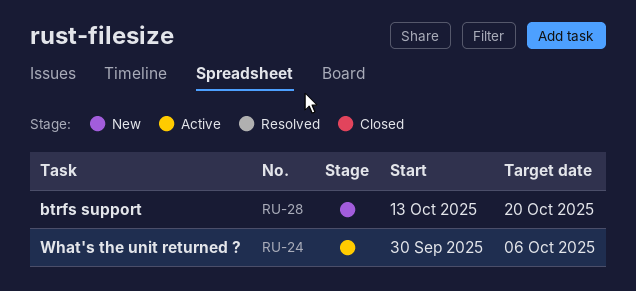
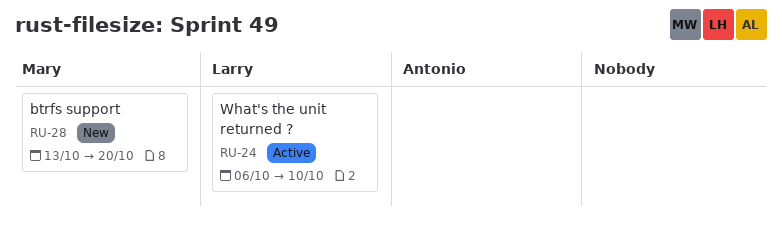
RU-24, start: Sep 30 -> Oct 6
RU-24, due: Oct 6 -> Oct 10

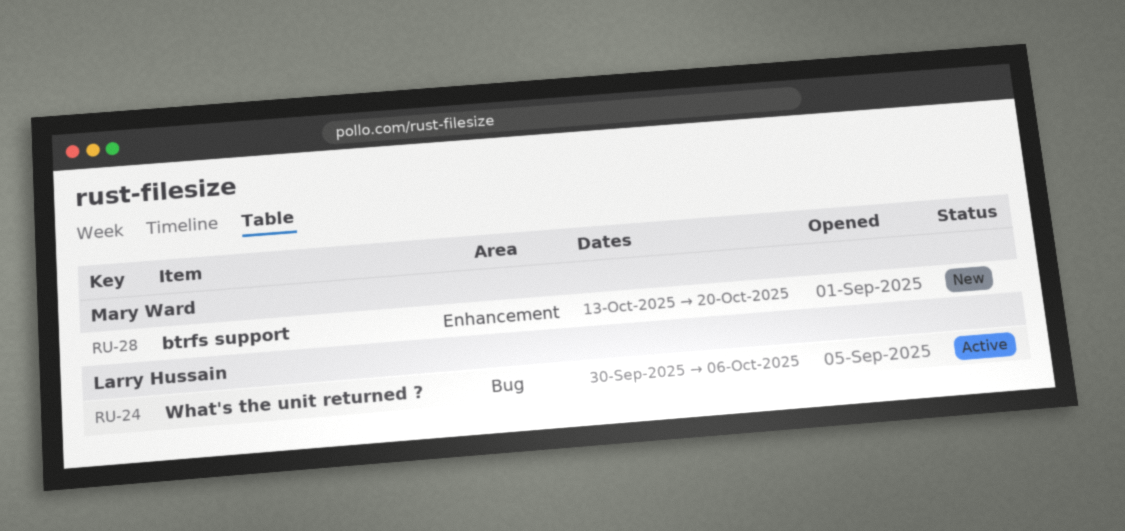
RU-24, start: Oct 6 -> Sep 30
RU-24, due: Oct 10 -> Oct 6

